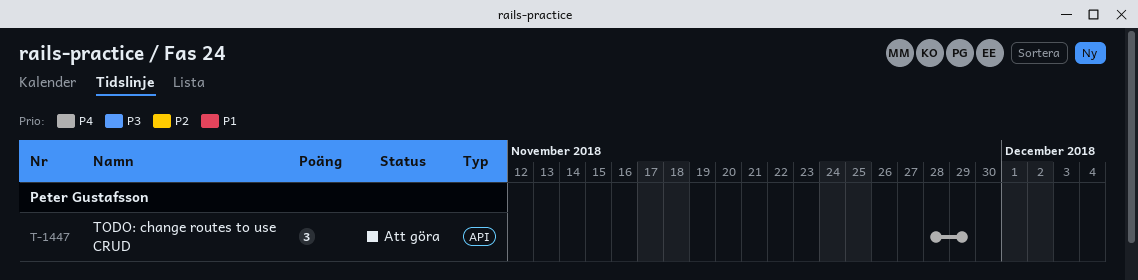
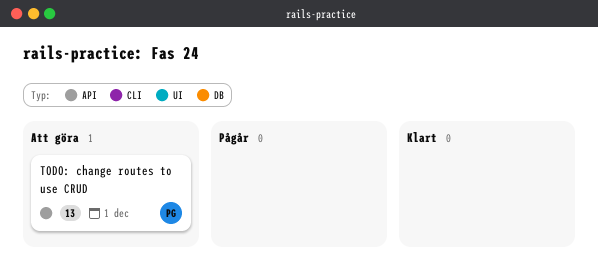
TODO: change routes to use CRUD, estimate: 3 -> 13
TODO: change routes to use CRUD, due: Nov 29 -> Dec 1

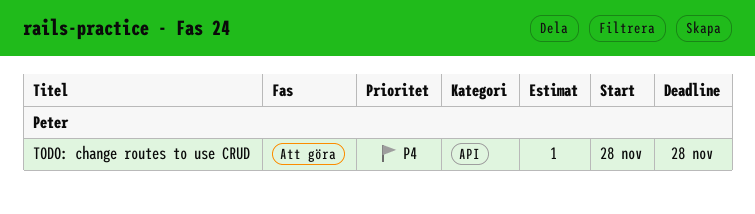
TODO: change routes to use CRUD, estimate: 13 -> 1
TODO: change routes to use CRUD, due: Dec 1 -> Nov 28

